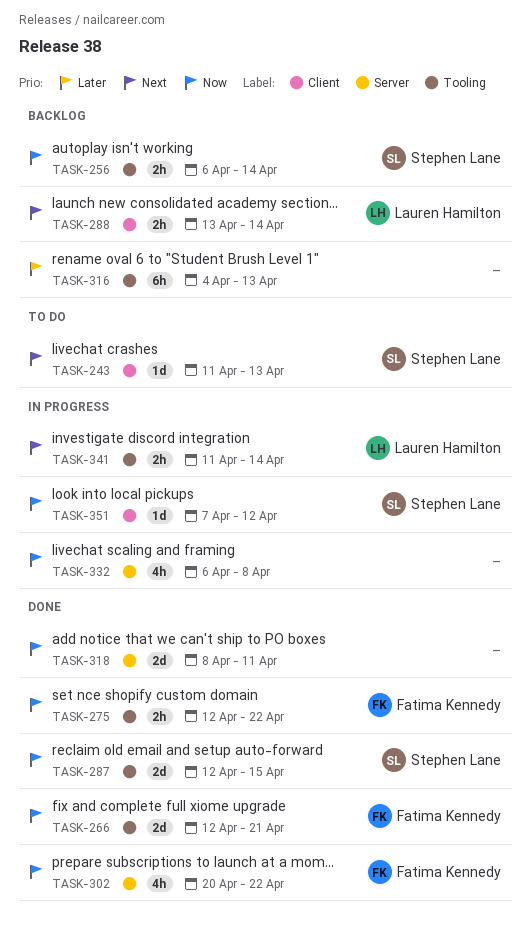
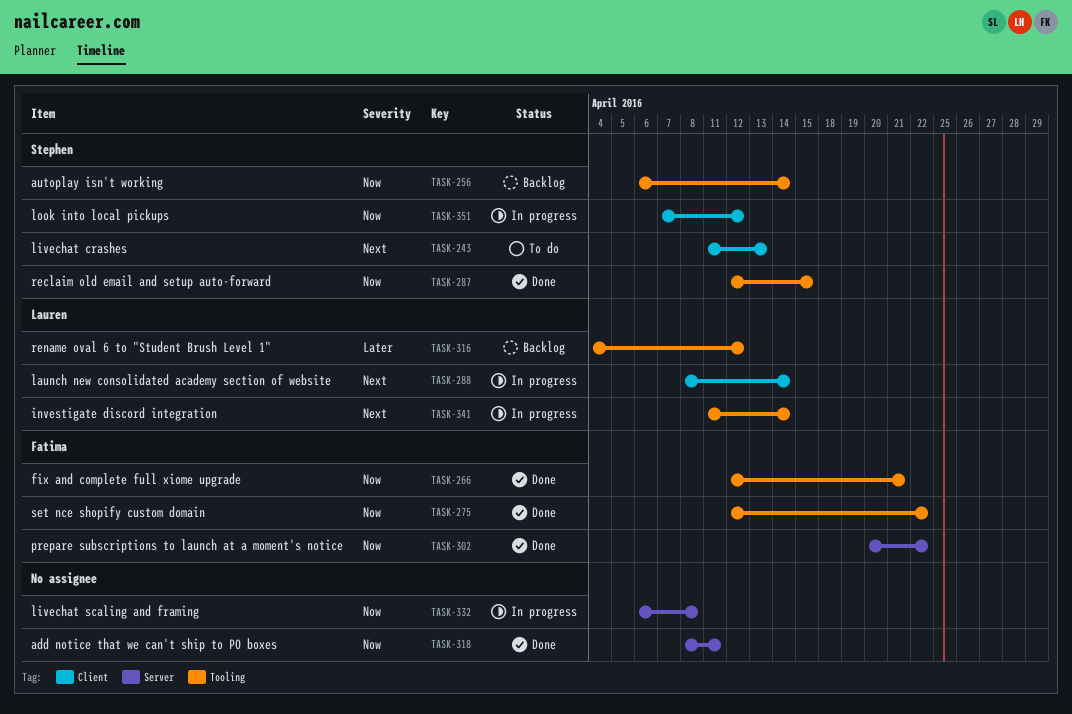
TASK-288, status: Backlog -> In progress
TASK-288, start: Apr 13 -> Apr 8
TASK-316, owner: none -> Lauren Hamilton
TASK-316, due: Apr 13 -> Apr 12

